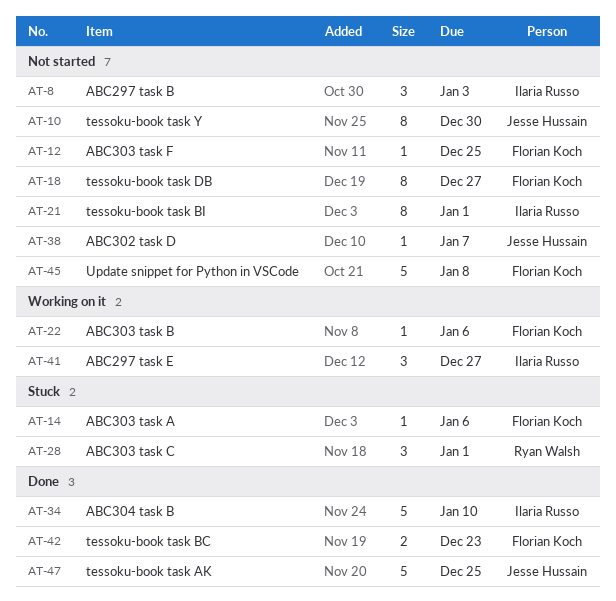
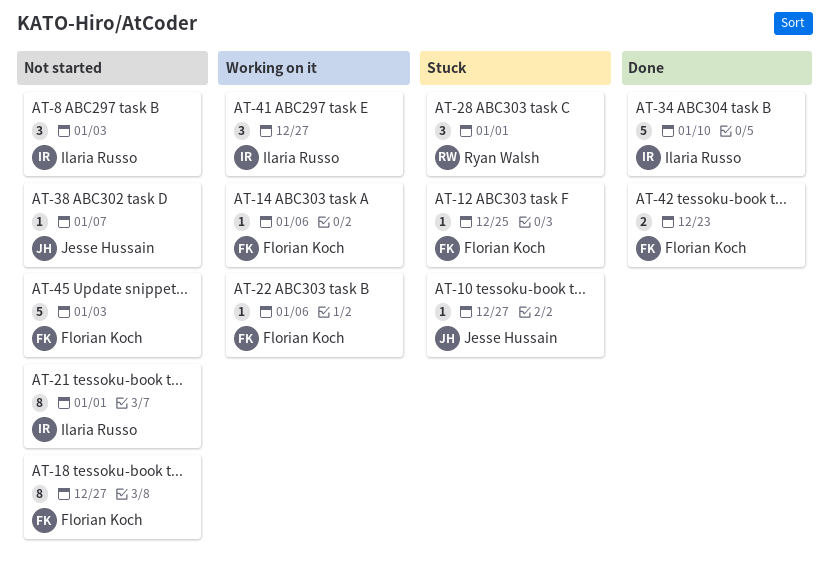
AT-10, status: Not started -> Stuck
AT-10, estimate: 8 -> 1
AT-10, due: Dec 30 -> Dec 27
AT-12, status: Not started -> Stuck
AT-14, status: Stuck -> Working on it
AT-45, due: Jan 8 -> Jan 3
AT-47: present -> none

